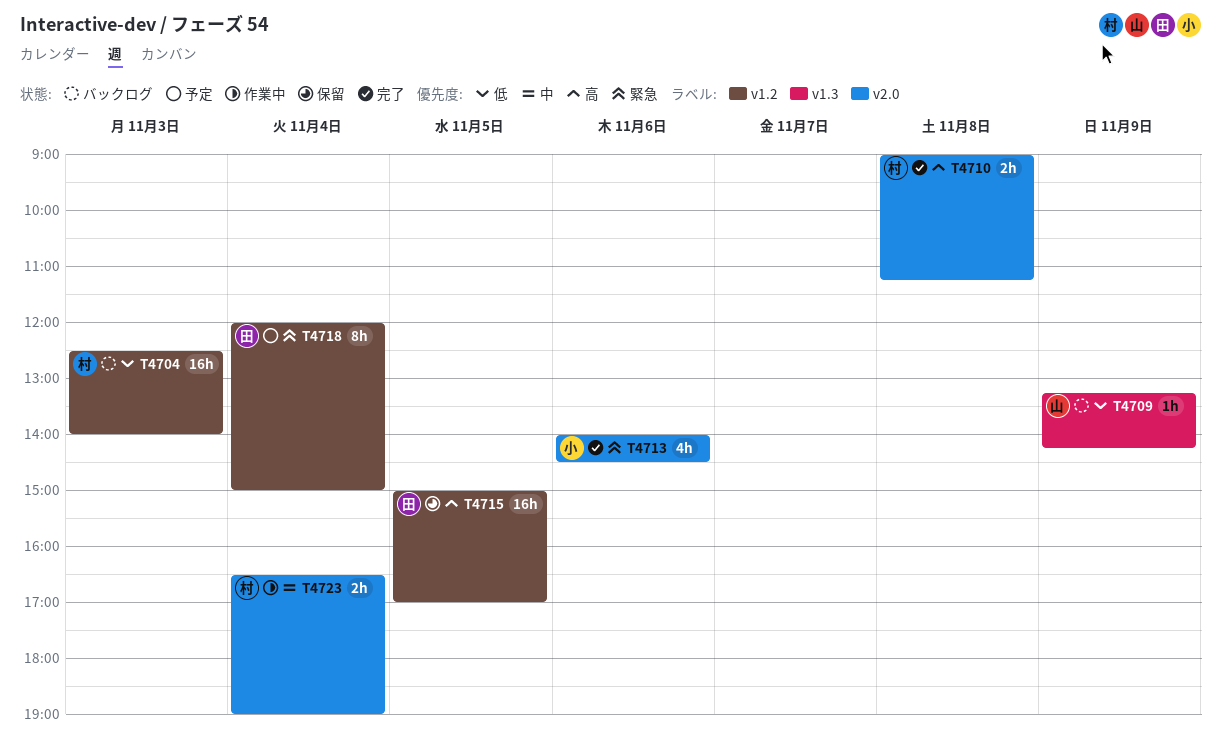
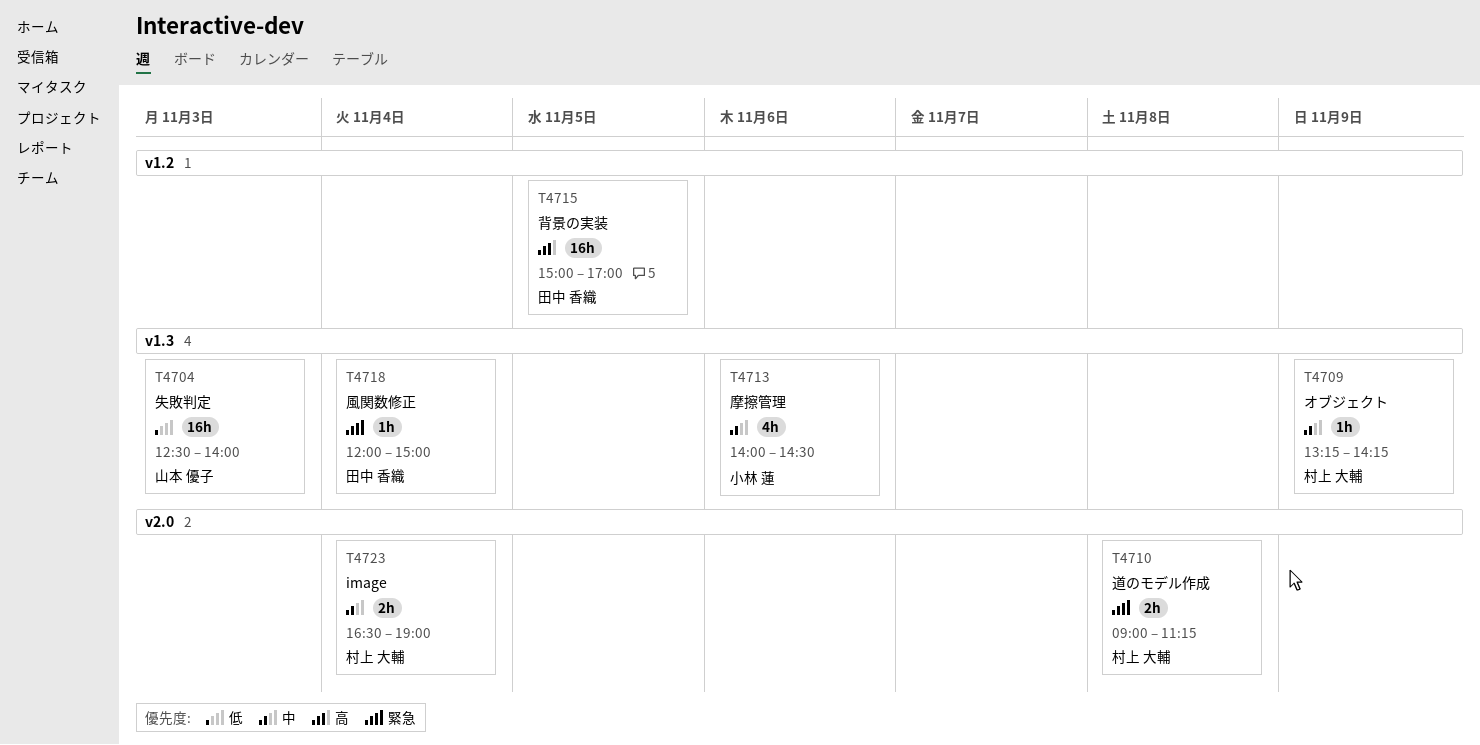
T4704, owner: 村上 大輔 -> 山本 優子
T4704, label: v1.2 -> v1.3
T4709, owner: 山本 優子 -> 村上 大輔
T4709, priority: 低 -> 中
T4710, priority: 高 -> 緊急
T4713, priority: 緊急 -> 中
T4713, label: v2.0 -> v1.3
T4718, label: v1.2 -> v1.3
T4718, estimate: 8h -> 1h

